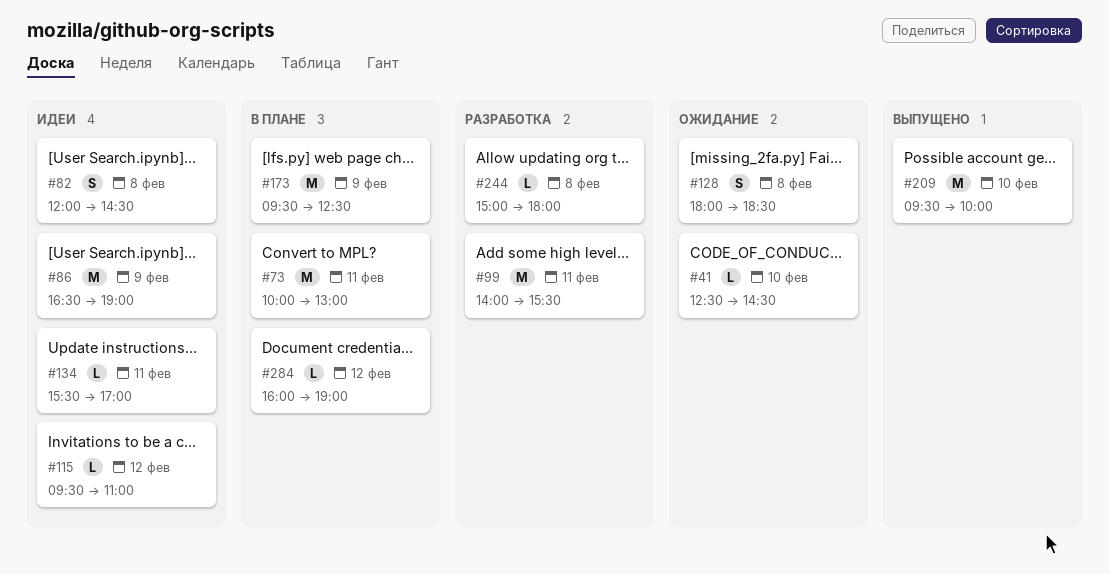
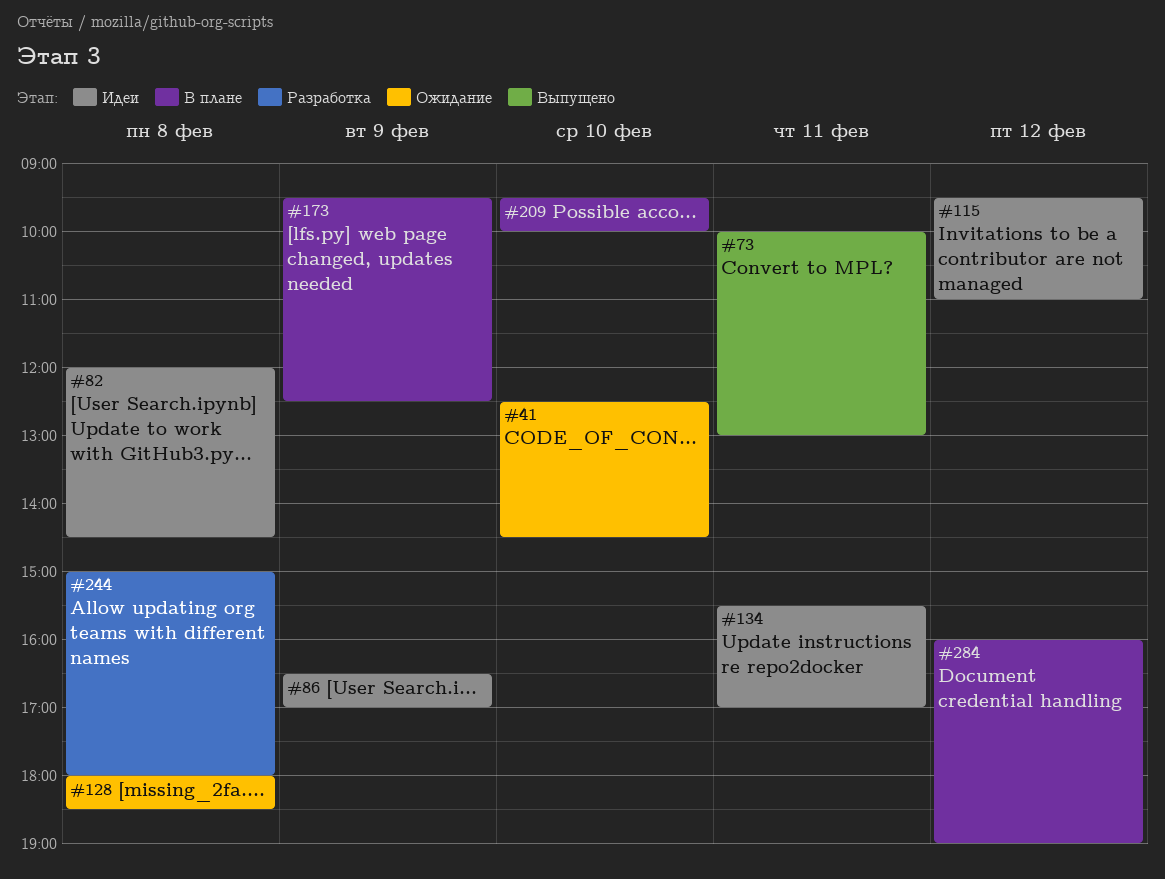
#73, status: В плане -> Выпущено
#86, ends: 19:00 -> 17:00
#99: present -> none
#209, status: Выпущено -> В плане

